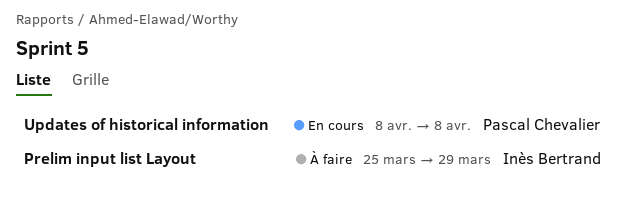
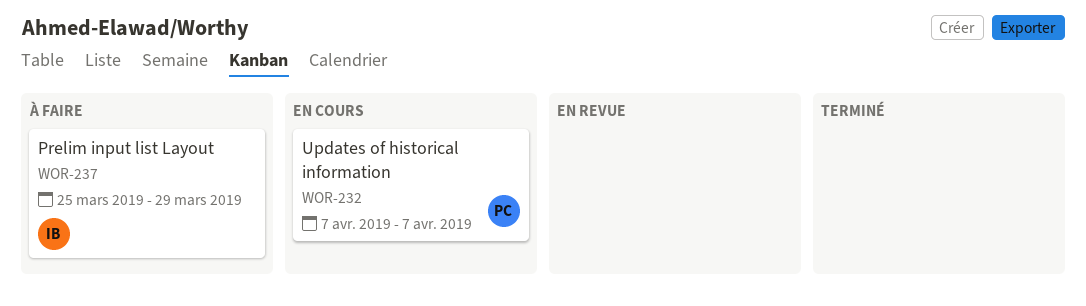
Updates of historical information, start: Apr 8 -> Apr 7
Updates of historical information, due: Apr 8 -> Apr 7

